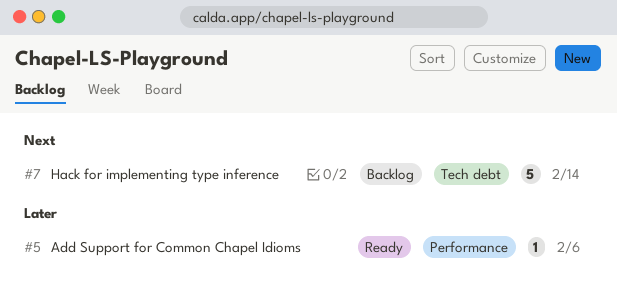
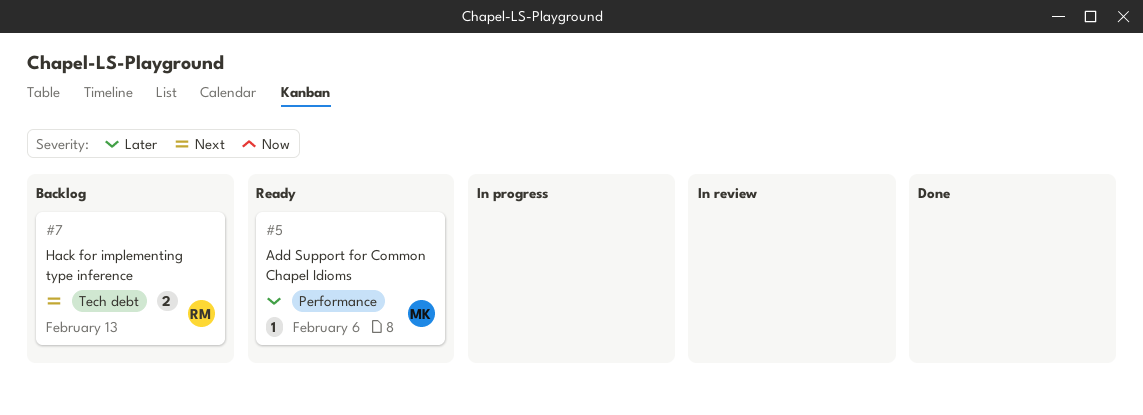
#7, estimate: 5 -> 2
#7, due: Feb 14 -> Feb 13

